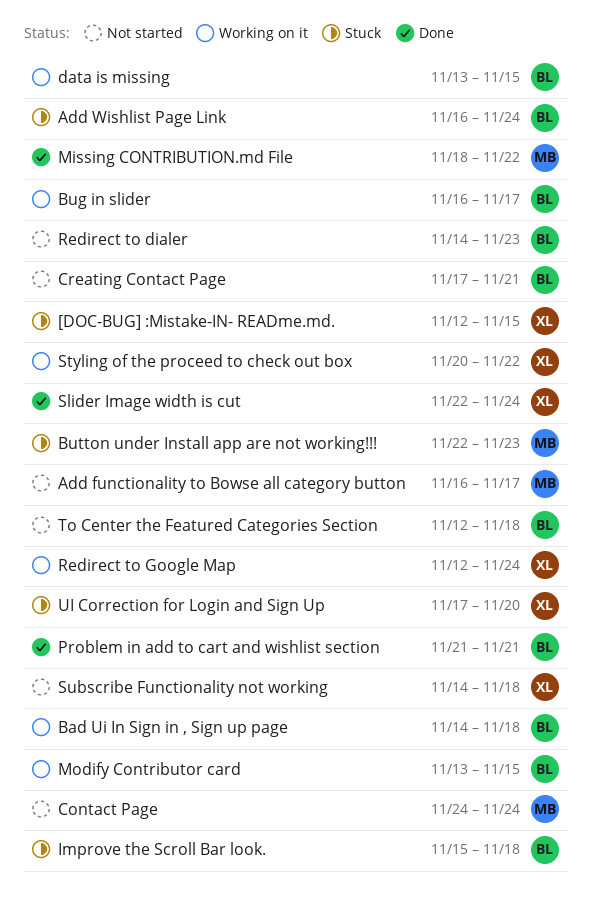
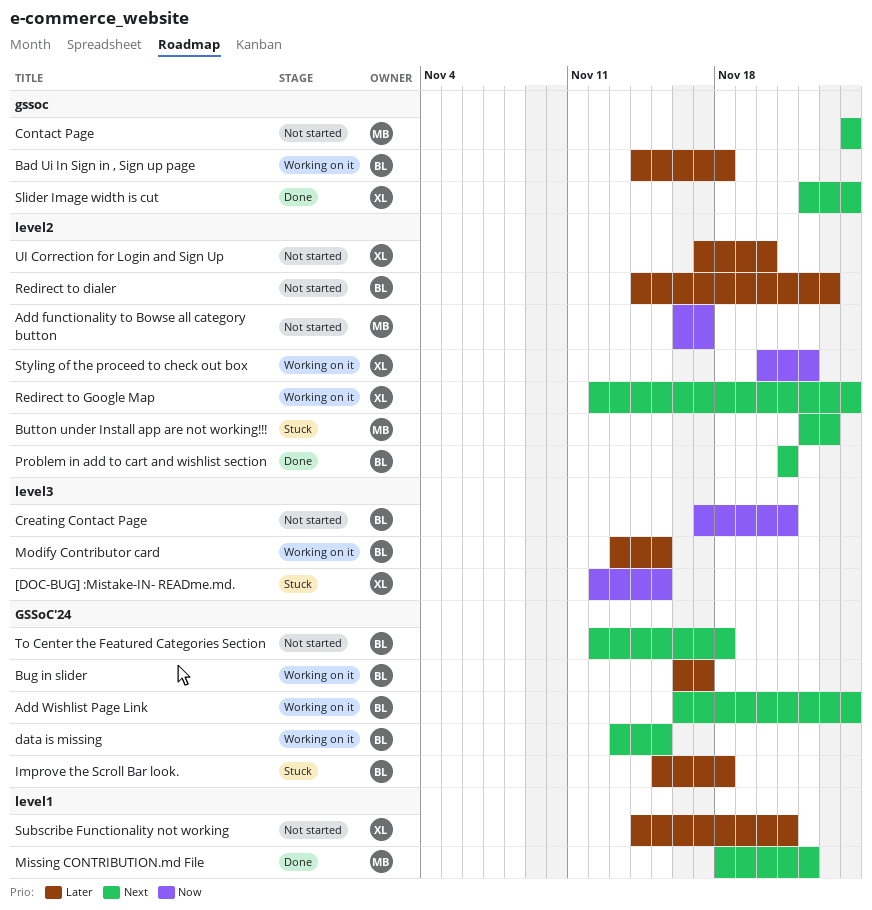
Add Wishlist Page Link, status: Stuck -> Working on it
Subscribe Functionality not working, due: Nov 18 -> Nov 21
UI Correction for Login and Sign Up, status: Stuck -> Not started

